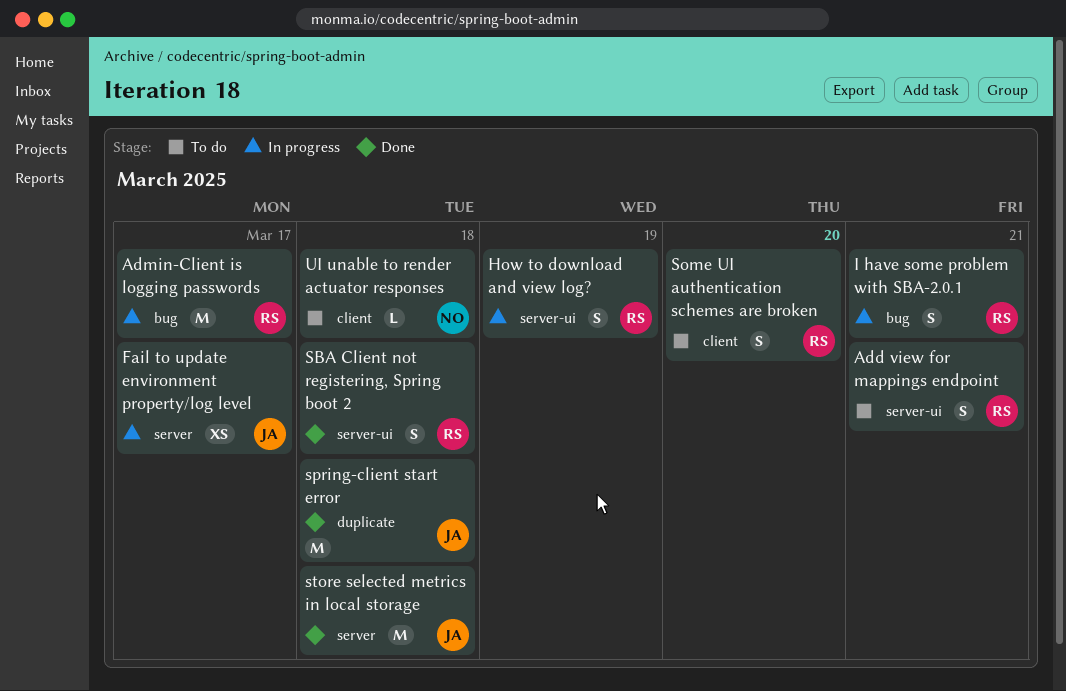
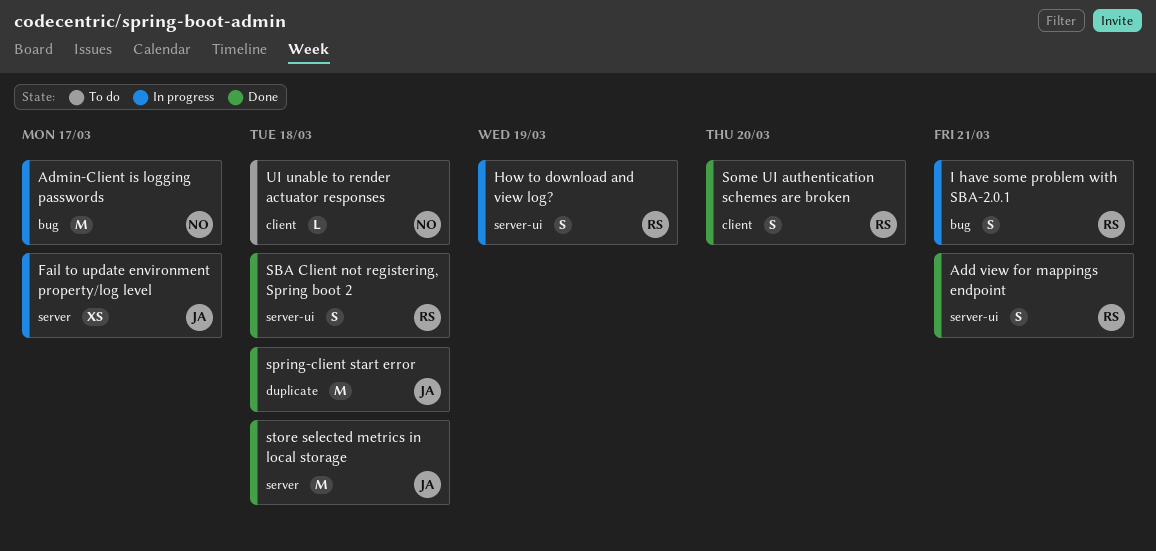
Add view for mappings endpoint, status: To do -> Done
Admin-Client is logging passwords, owner: RS -> NO
Some UI authentication schemes are broken, status: To do -> Done

